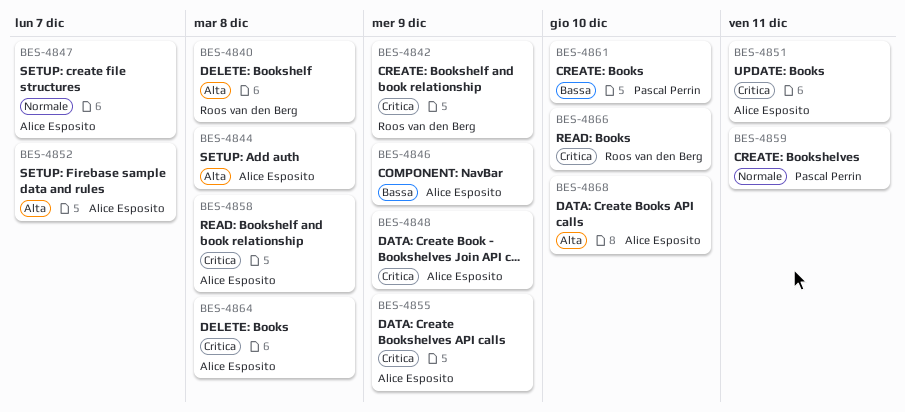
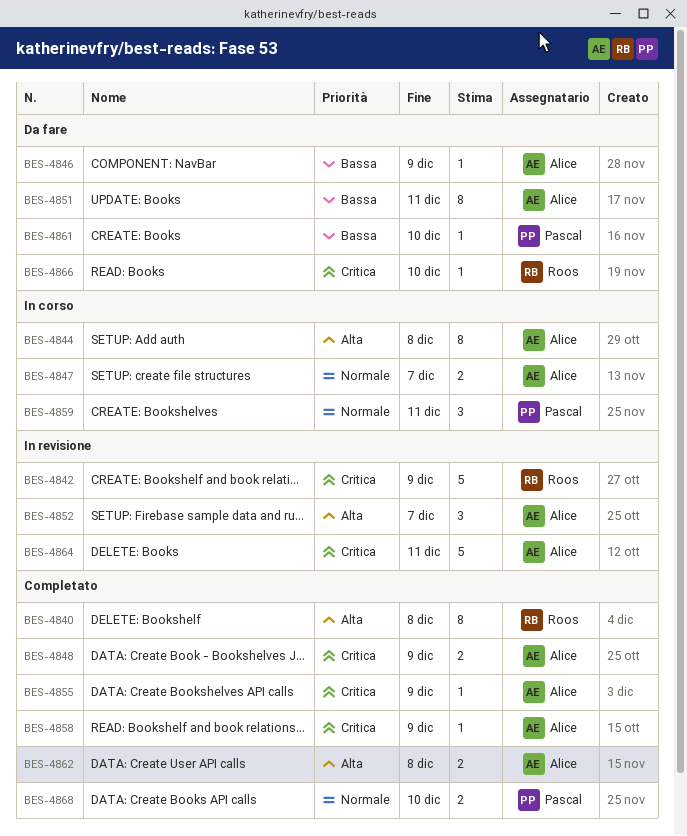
BES-4851, priority: Critica -> Bassa
BES-4858, due: Dec 8 -> Dec 9
BES-4862: none -> present
BES-4864, due: Dec 8 -> Dec 11
BES-4868, owner: Alice Esposito -> Pascal Perrin
BES-4868, priority: Alta -> Normale

